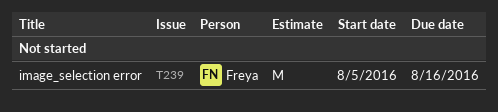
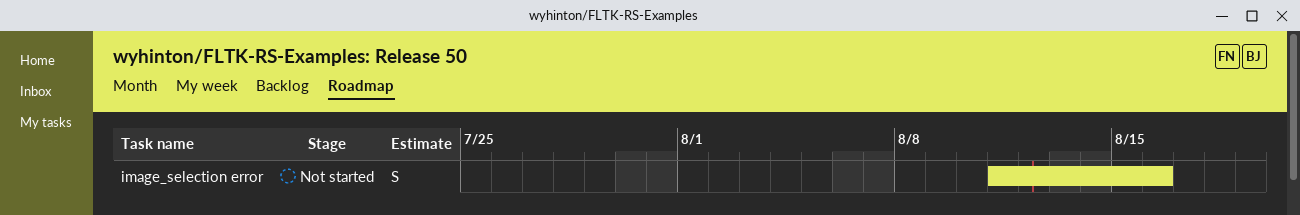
image_selection error, estimate: M -> S
image_selection error, start: Aug 5 -> Aug 11

